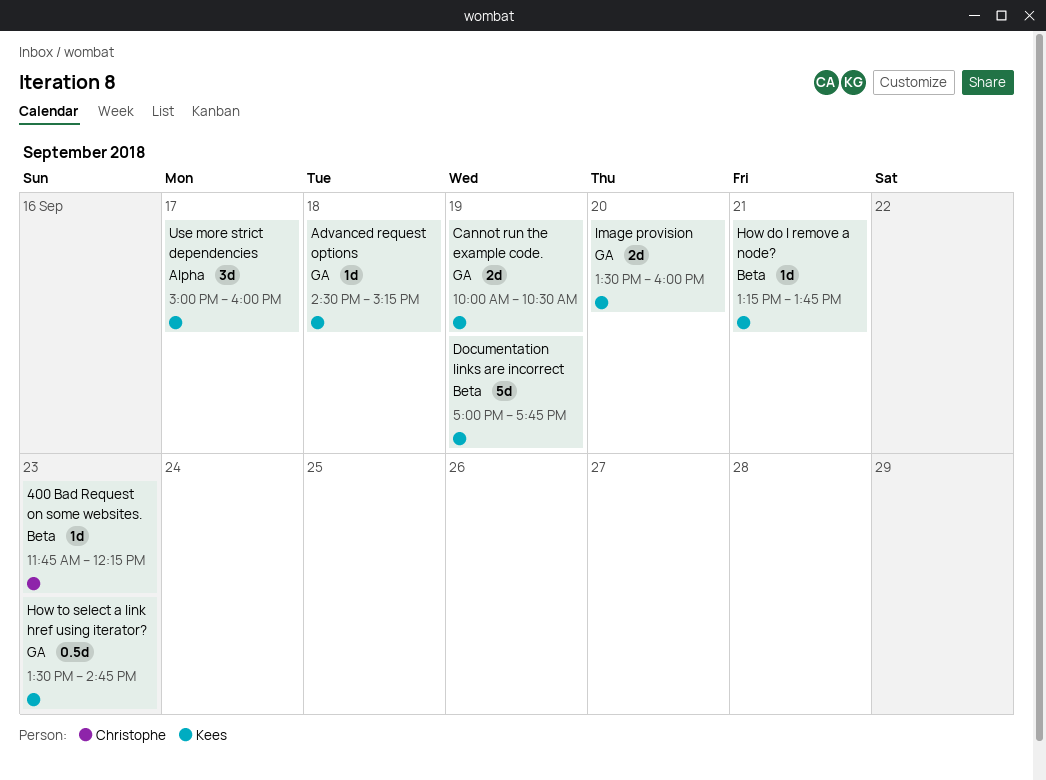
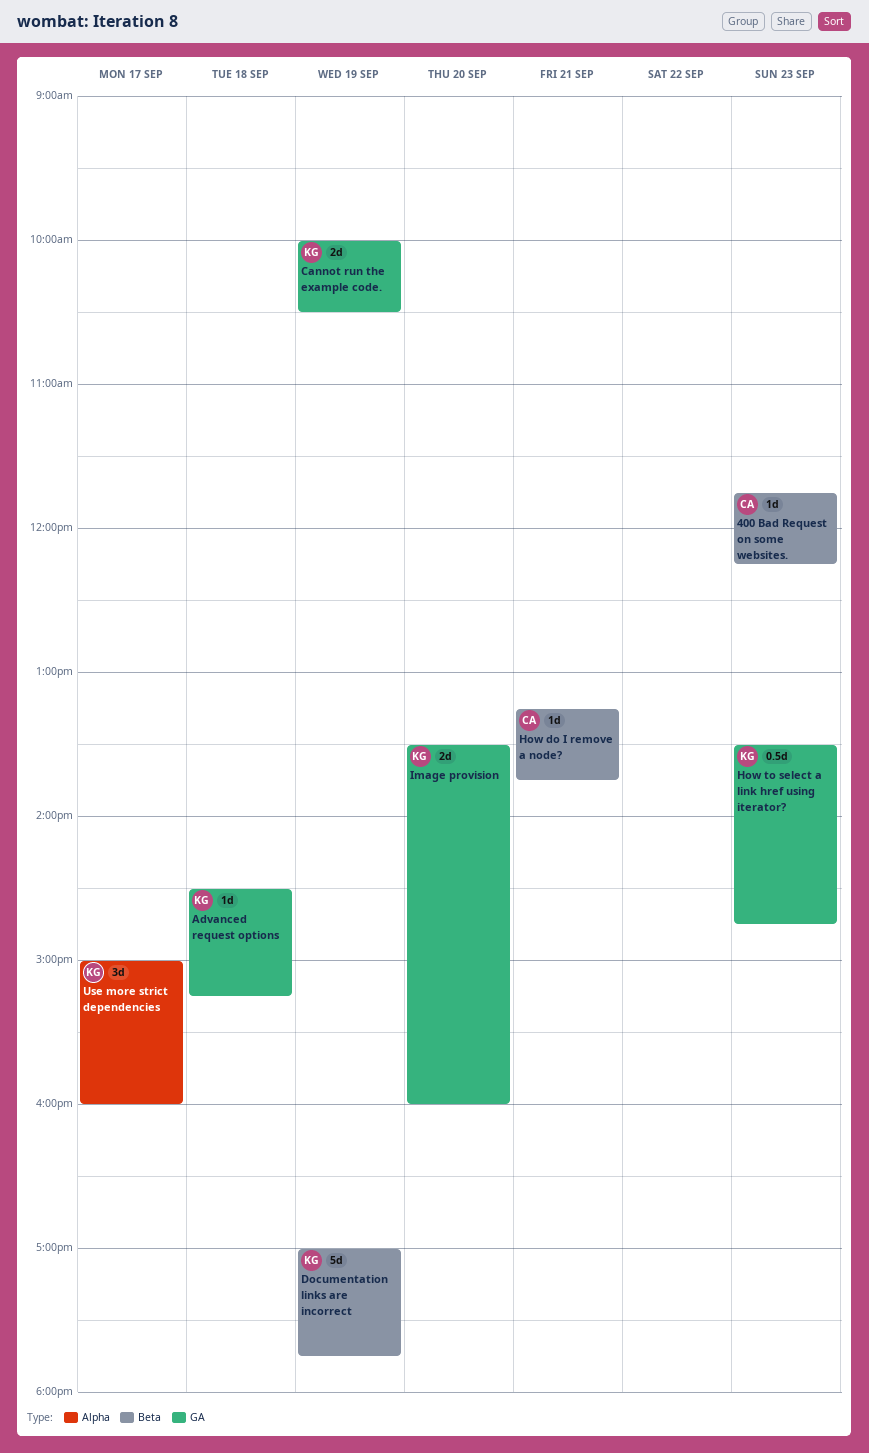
How do I remove a node?, owner: Kees -> Christophe

